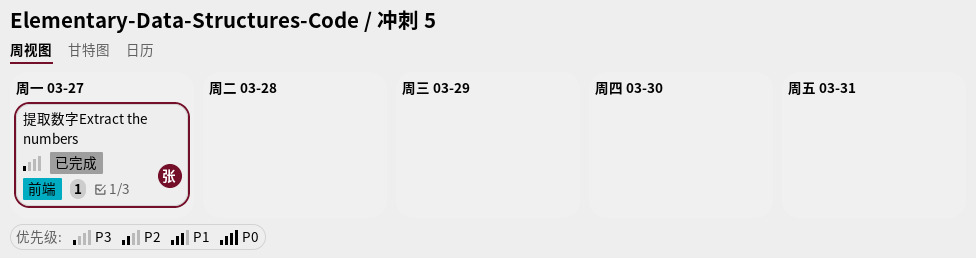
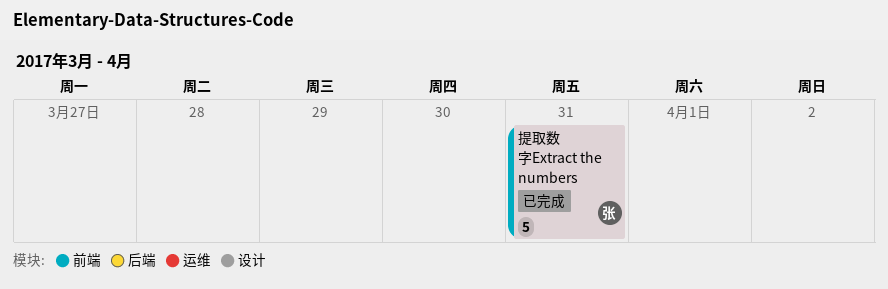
提取数字Extract the numbers, estimate: 1 -> 5
提取数字Extract the numbers, due: Mar 27 -> Mar 31

